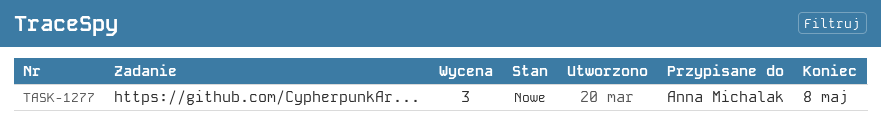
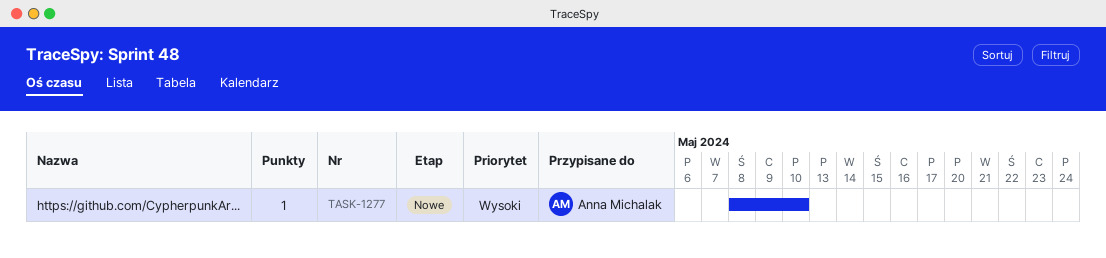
TASK-1277, estimate: 3 -> 1
TASK-1277, due: May 8 -> May 10

